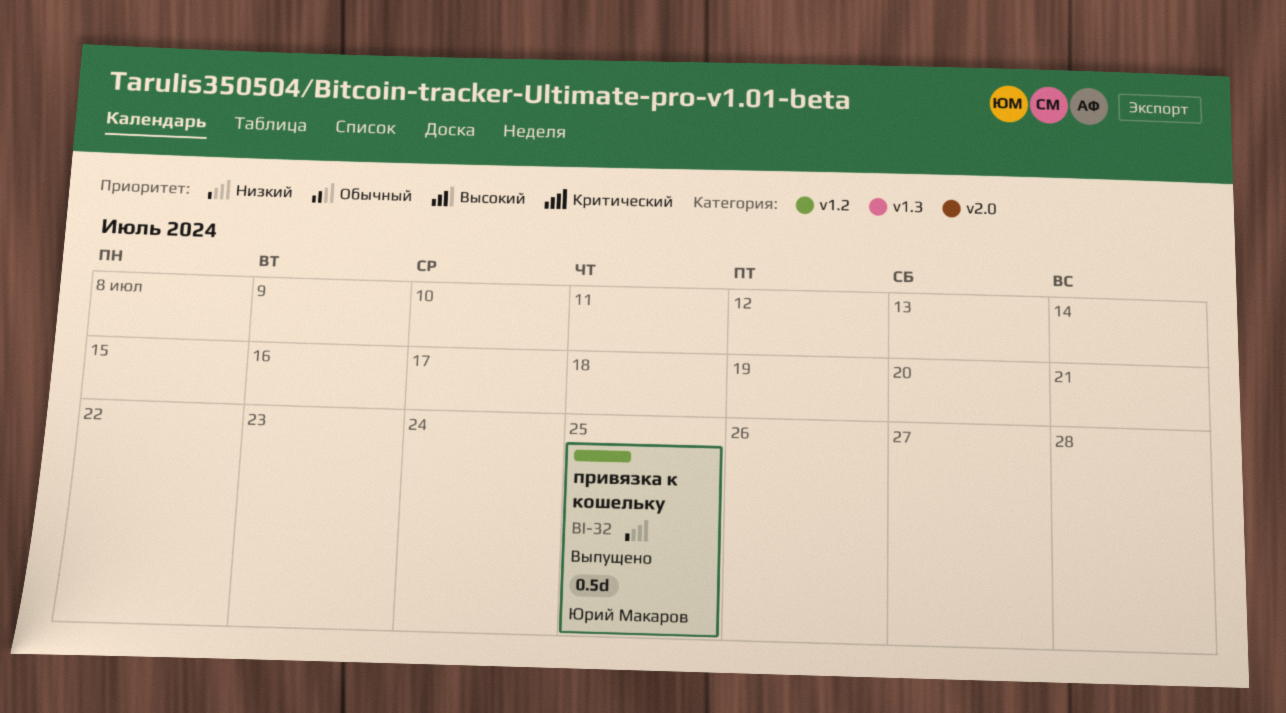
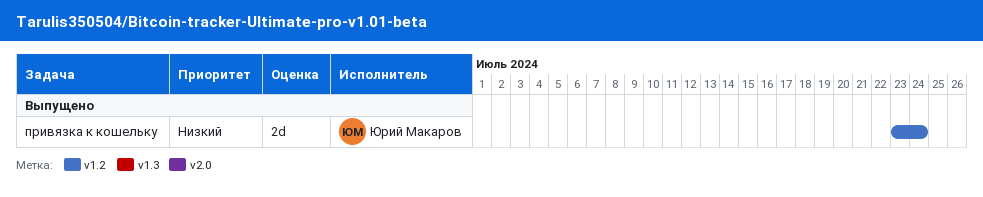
привязка к кошельку, estimate: 0.5d -> 2d
привязка к кошельку, due: Jul 25 -> Jul 24

